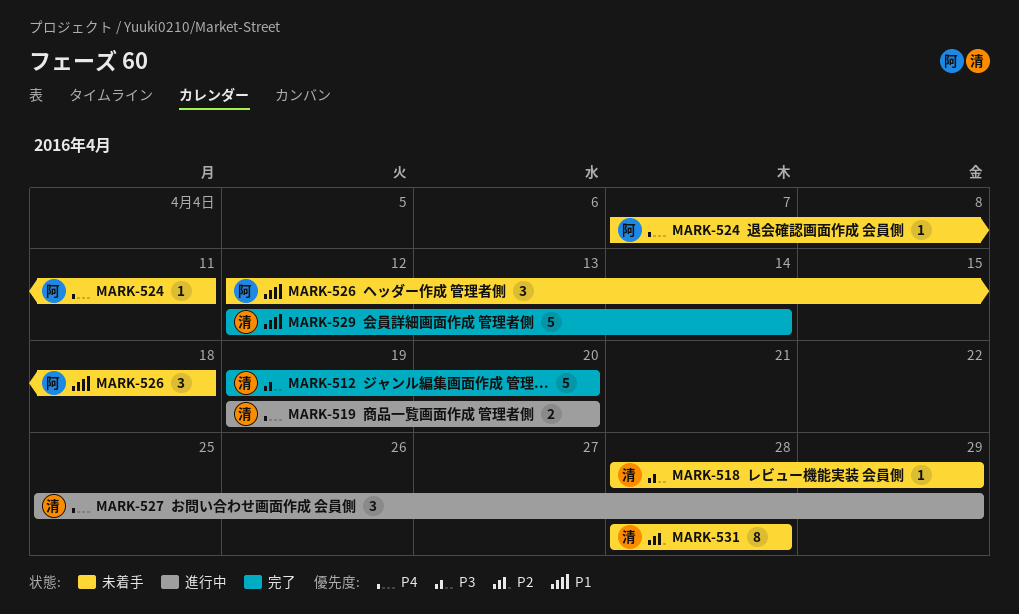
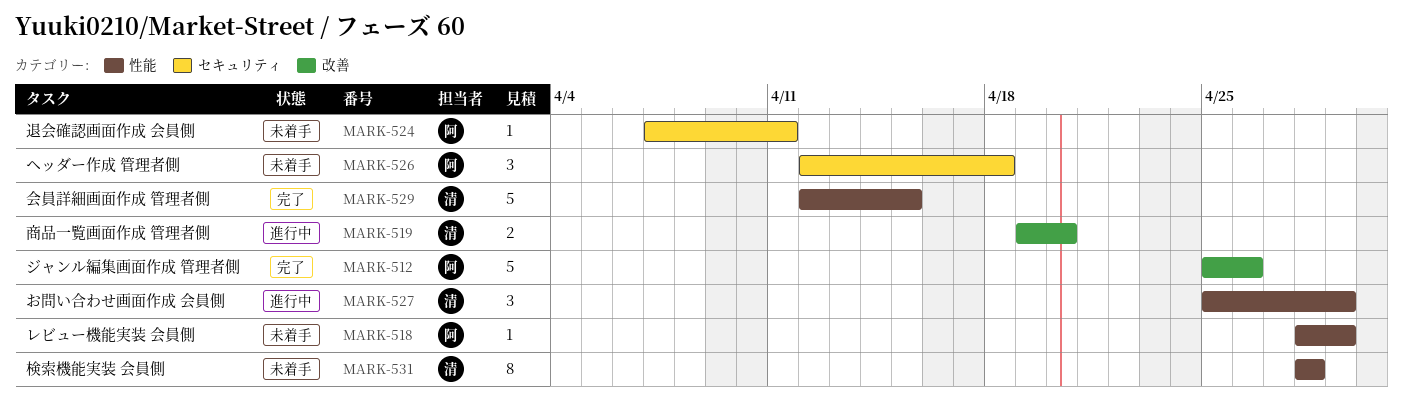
MARK-512, owner: 清 -> 阿
MARK-512, start: Apr 19 -> Apr 25
MARK-512, due: Apr 20 -> Apr 26
MARK-518, owner: 清 -> 阿
MARK-529, due: Apr 14 -> Apr 15

